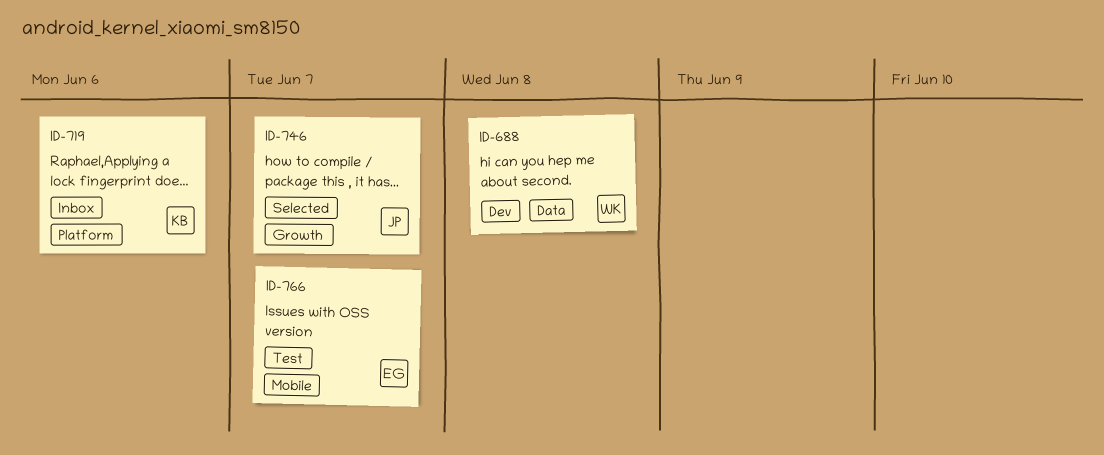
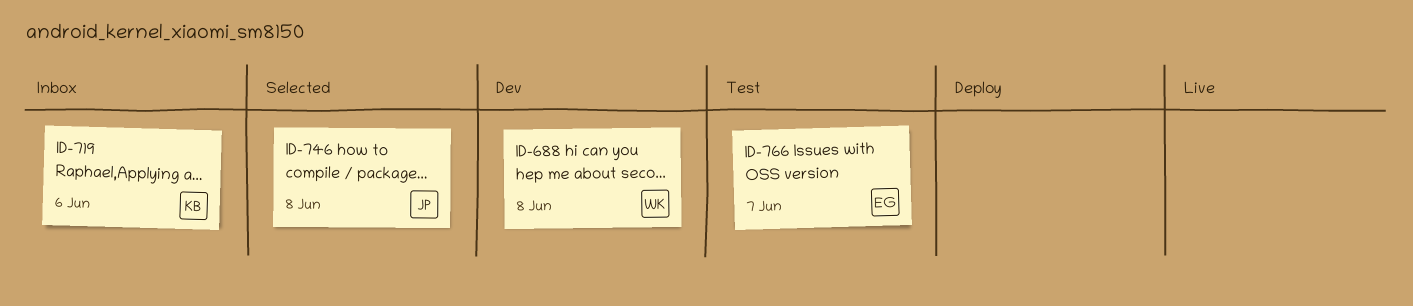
ID-746, due: Jun 7 -> Jun 8

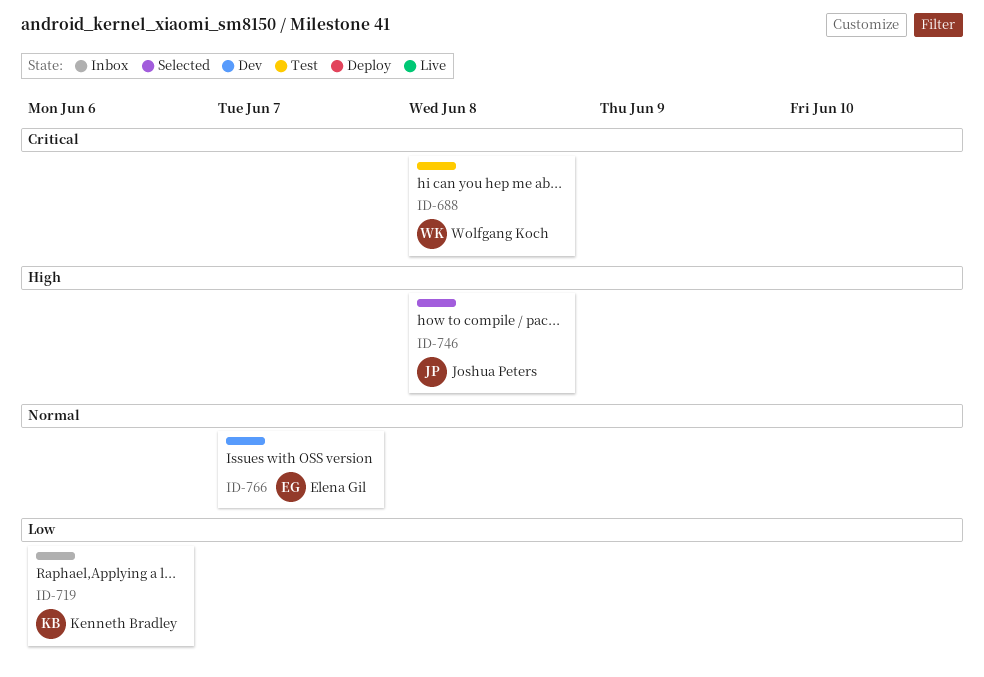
ID-688, status: Dev -> Test
ID-766, status: Test -> Dev

